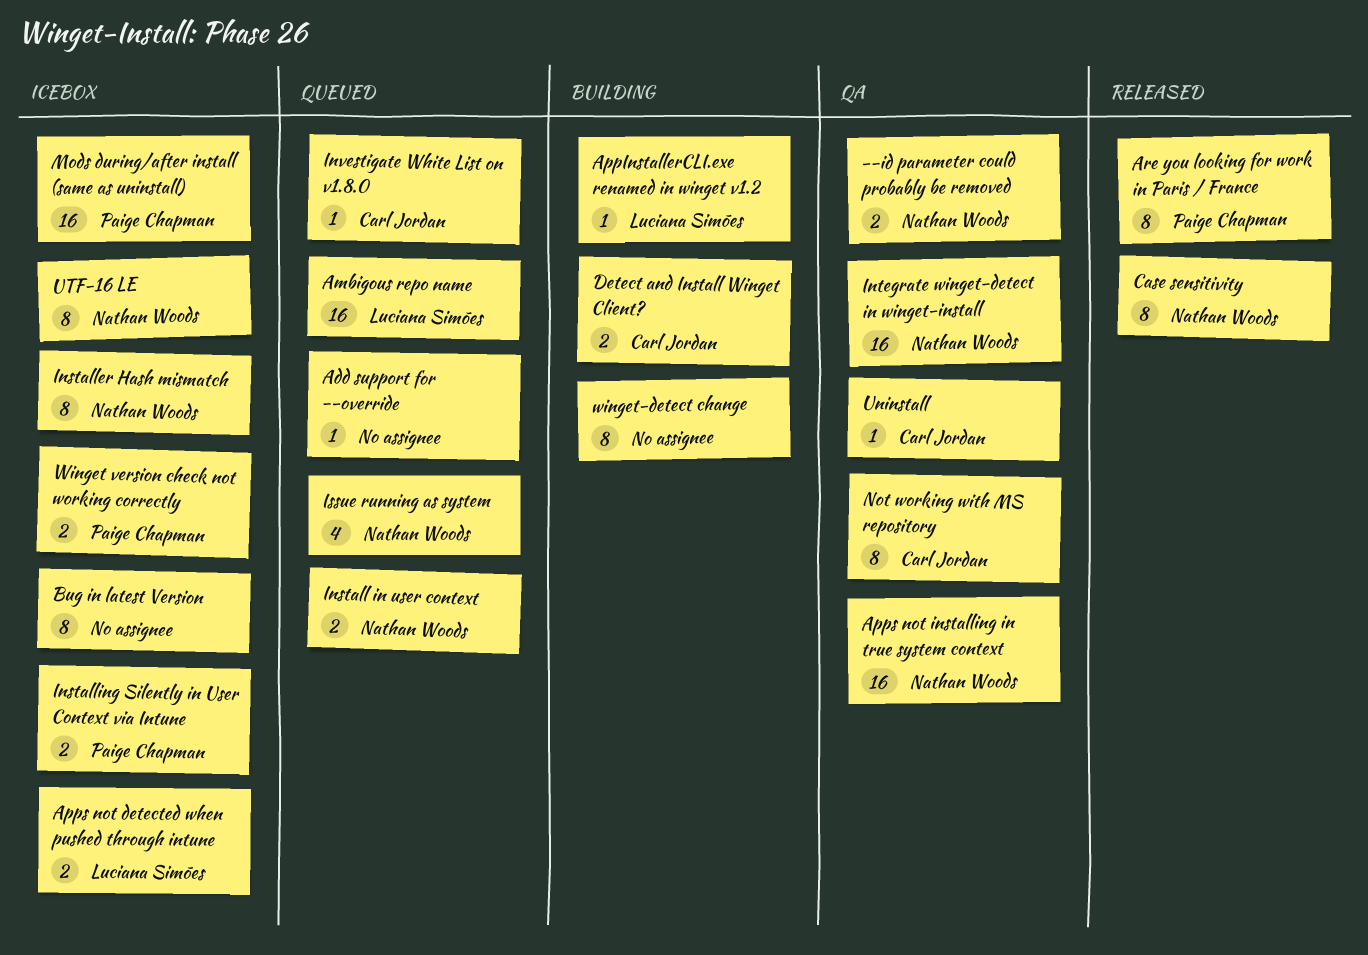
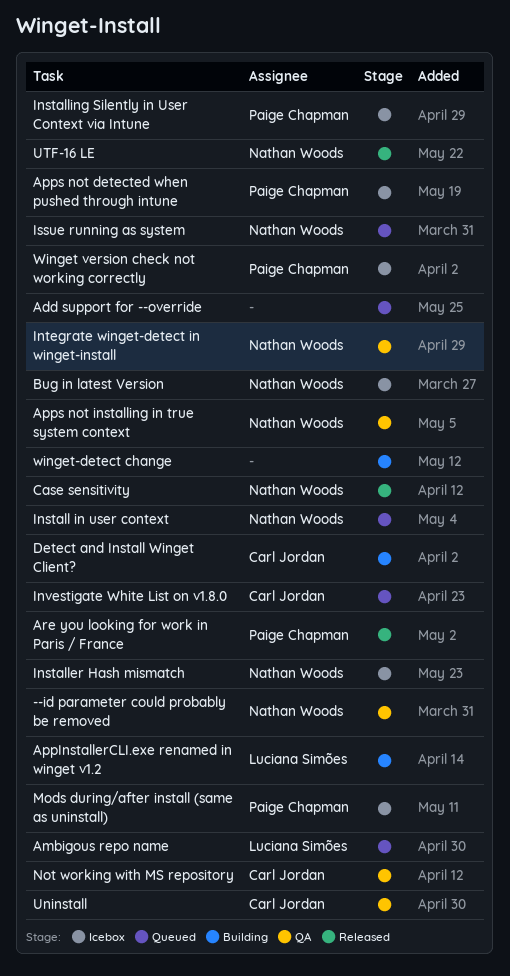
Apps not detected when pushed through intune, owner: Luciana Simões -> Paige Chapman
Bug in latest Version, owner: none -> Nathan Woods
UTF-16 LE, status: Icebox -> Released

